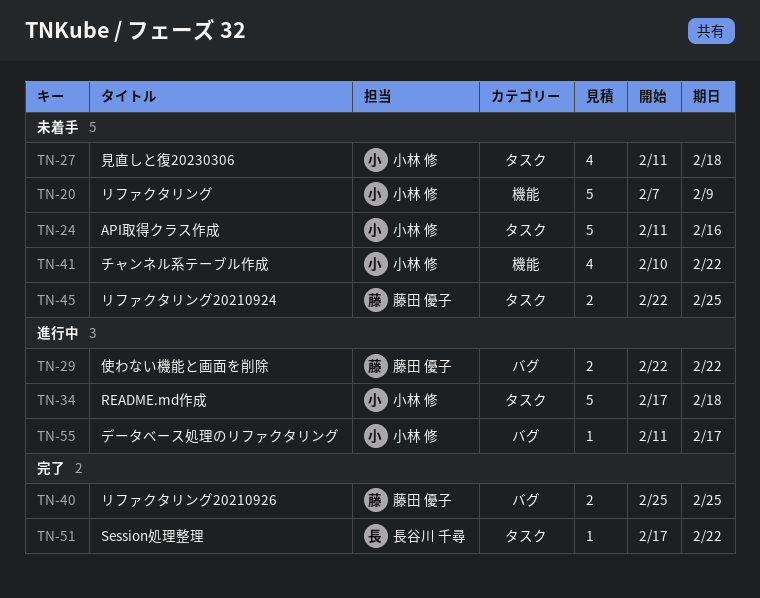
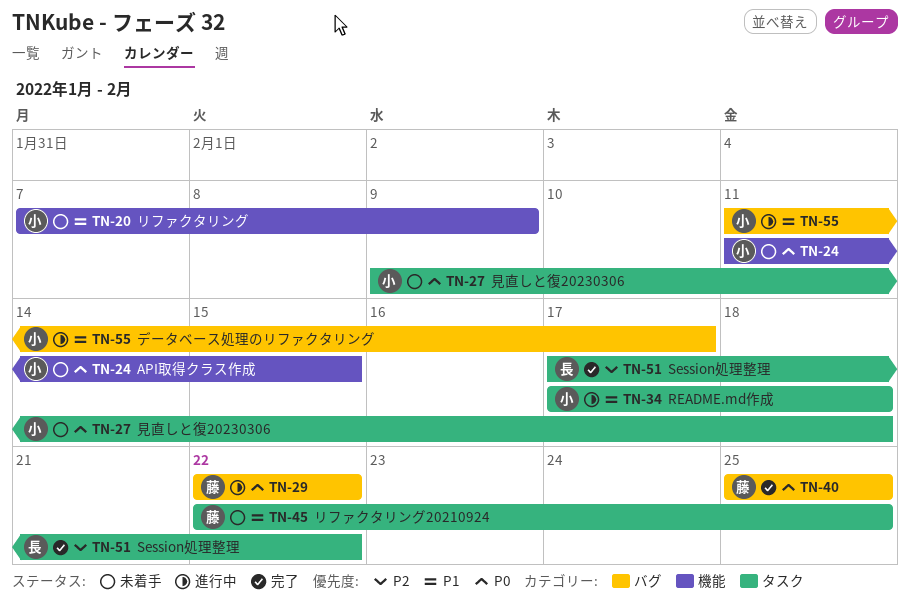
TN-24, label: タスク -> 機能
TN-24, due: Feb 16 -> Feb 15
TN-27, start: Feb 11 -> Feb 9
TN-41: present -> none

